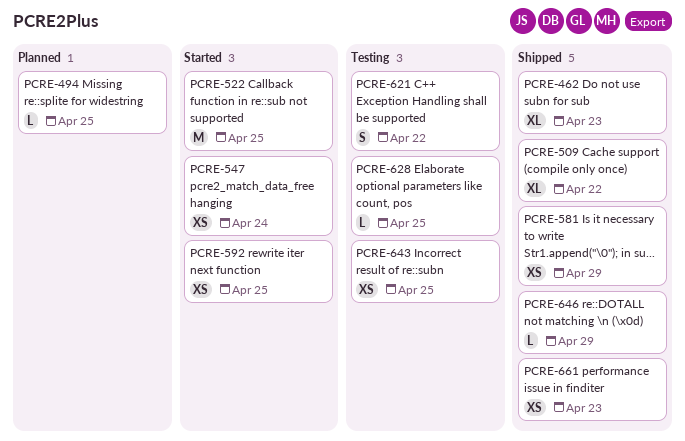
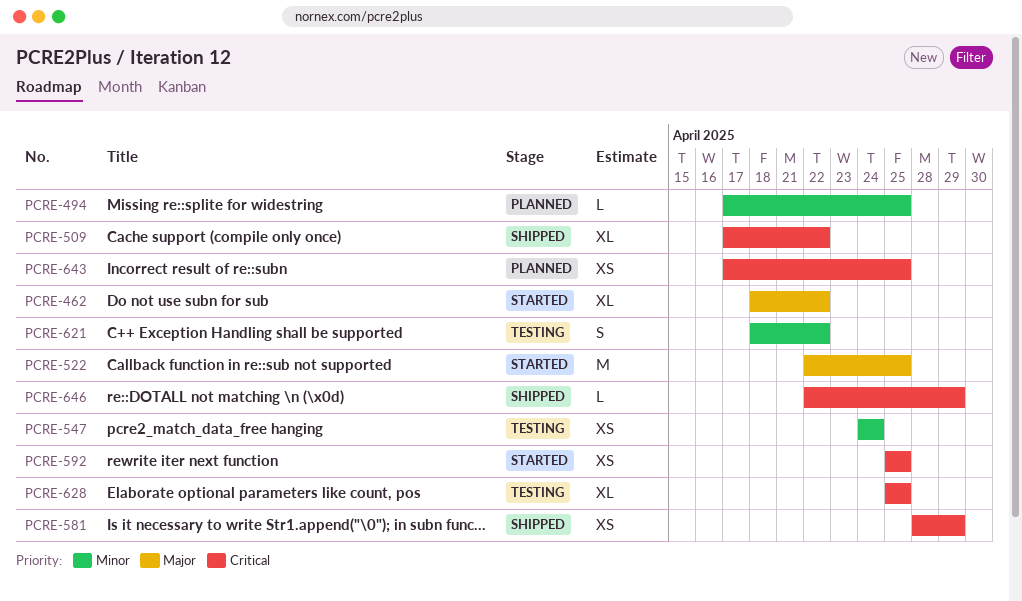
PCRE-462, status: Shipped -> Started
PCRE-462, due: Apr 23 -> Apr 22
PCRE-547, status: Started -> Testing
PCRE-628, estimate: L -> XL
PCRE-643, status: Testing -> Planned
PCRE-661: present -> none

